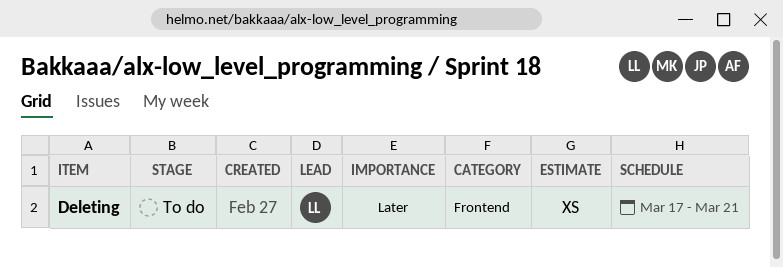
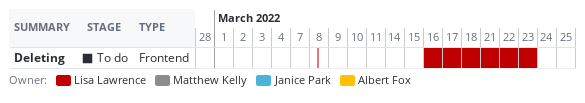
Deleting, start: Mar 17 -> Mar 16
Deleting, due: Mar 21 -> Mar 23

